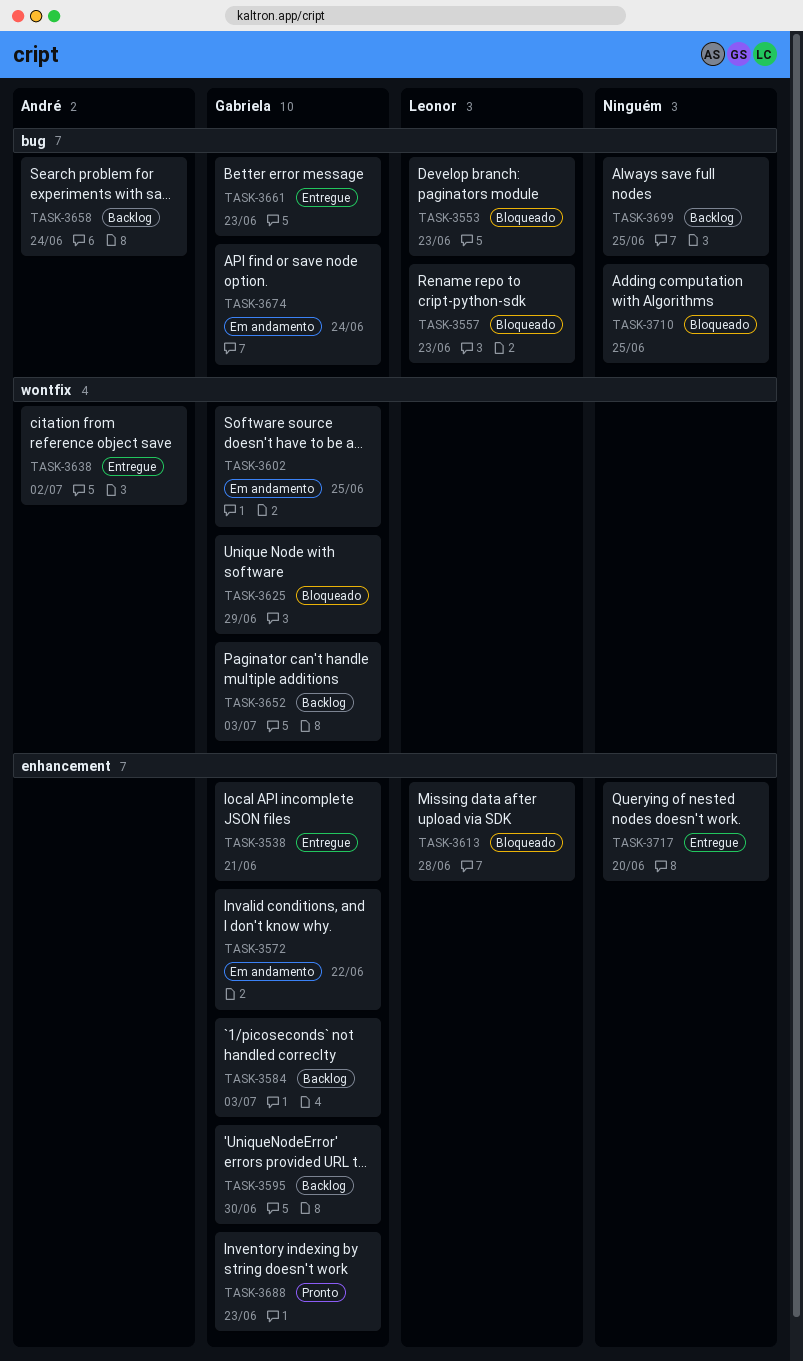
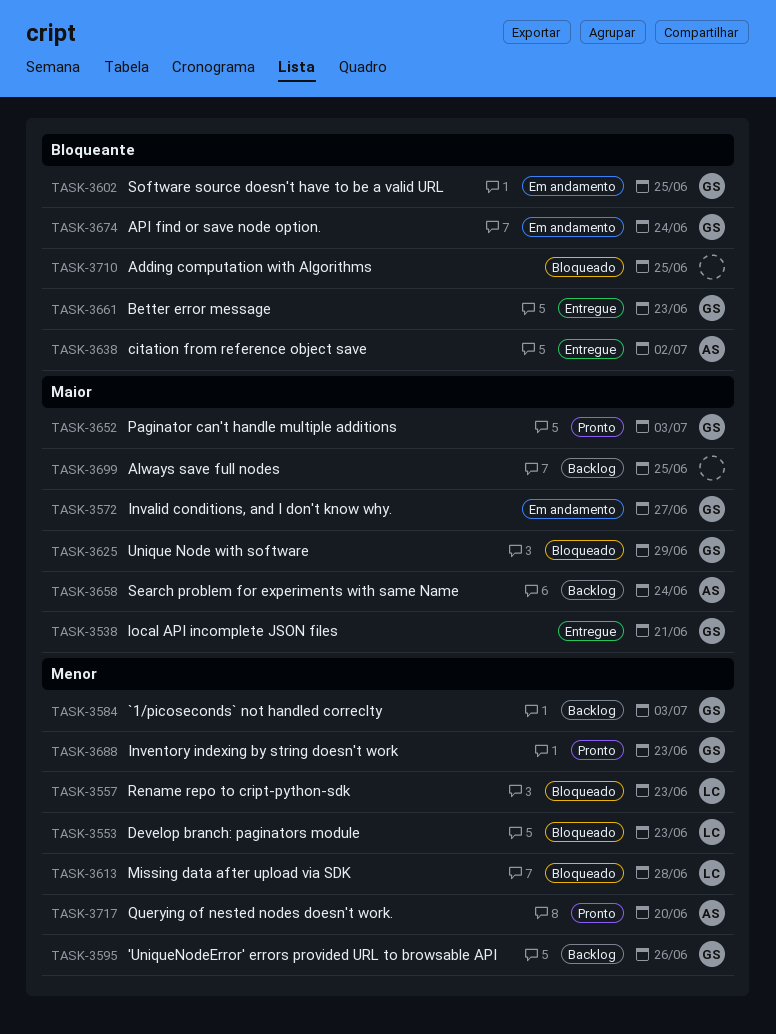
TASK-3572, due: Jun 22 -> Jun 27
TASK-3595, due: Jun 30 -> Jun 26
TASK-3652, status: Backlog -> Pronto
TASK-3717, status: Entregue -> Pronto
TASK-3717, owner: none -> André

